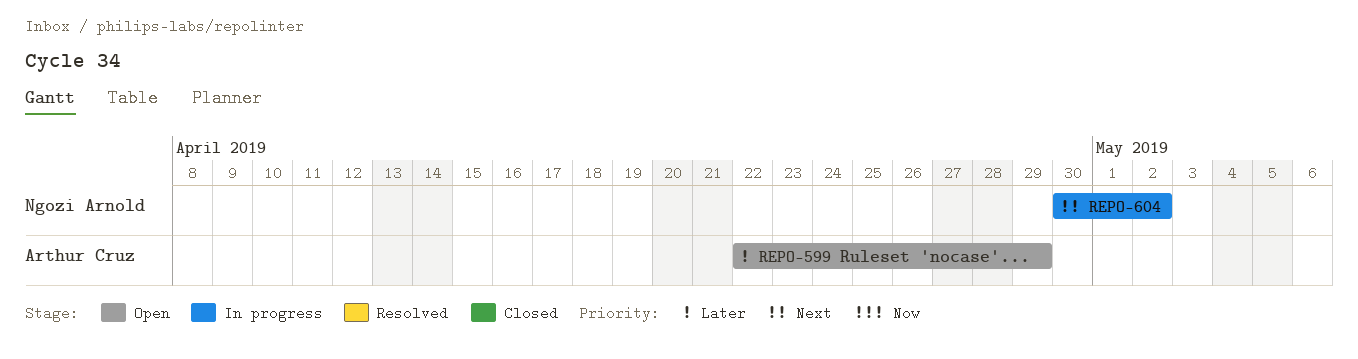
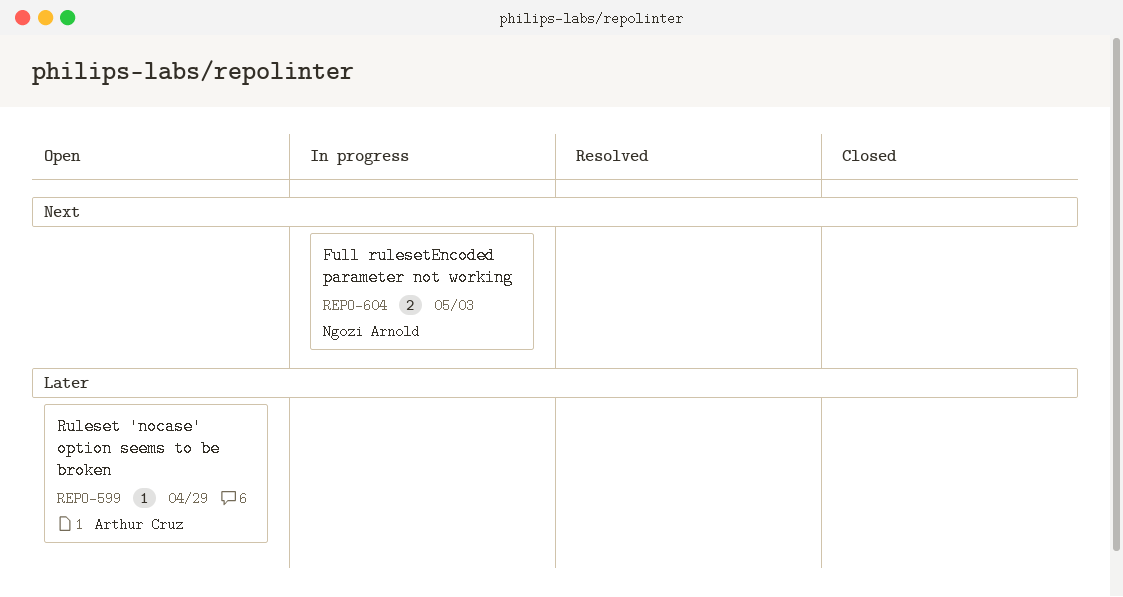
REPO-604, due: May 2 -> May 3

